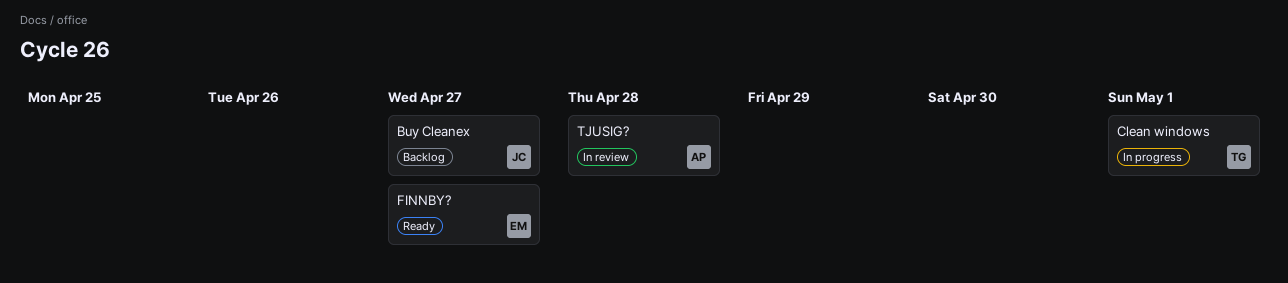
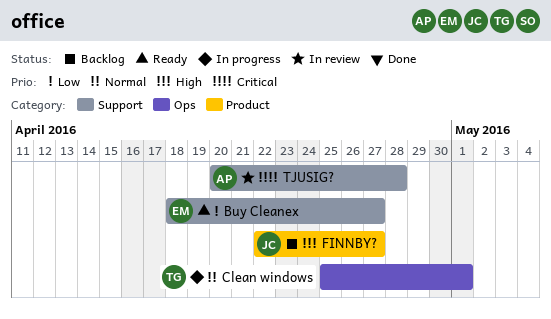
Buy Cleanex, status: Backlog -> Ready
Buy Cleanex, owner: JC -> EM
FINNBY?, status: Ready -> Backlog
FINNBY?, owner: EM -> JC

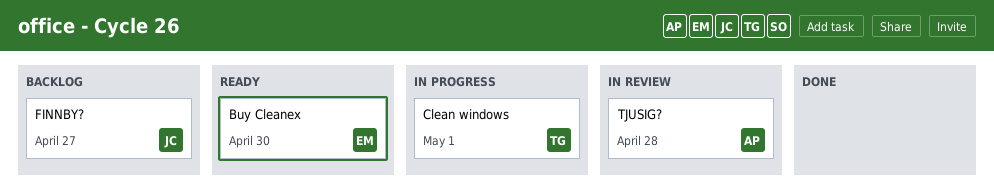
Buy Cleanex, due: Apr 27 -> Apr 30

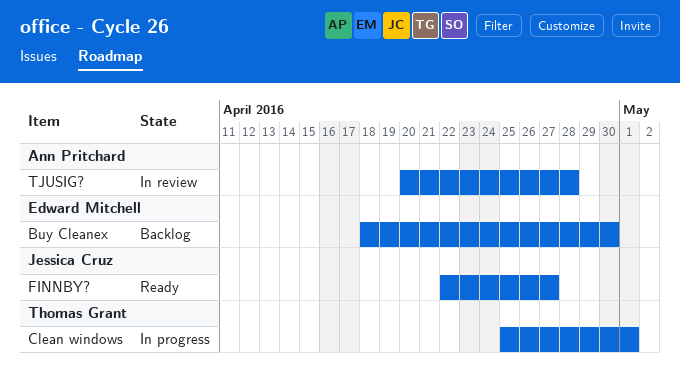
Buy Cleanex, status: Ready -> Backlog
FINNBY?, status: Backlog -> Ready

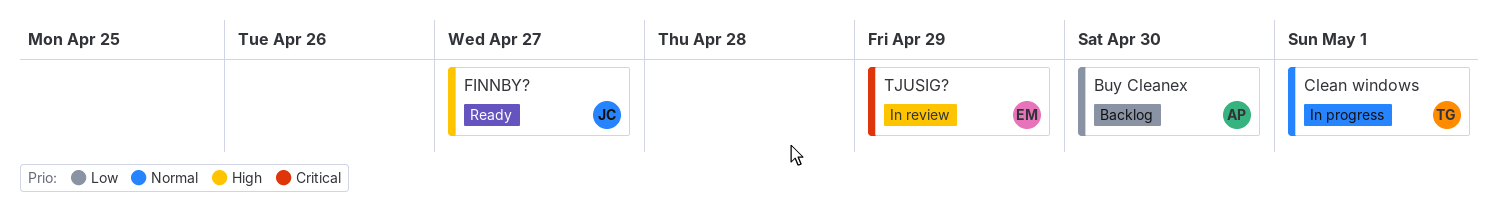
Buy Cleanex, owner: Edward Mitchell -> Ann Pritchard
TJUSIG?, owner: Ann Pritchard -> Edward Mitchell
TJUSIG?, due: Apr 28 -> Apr 29

